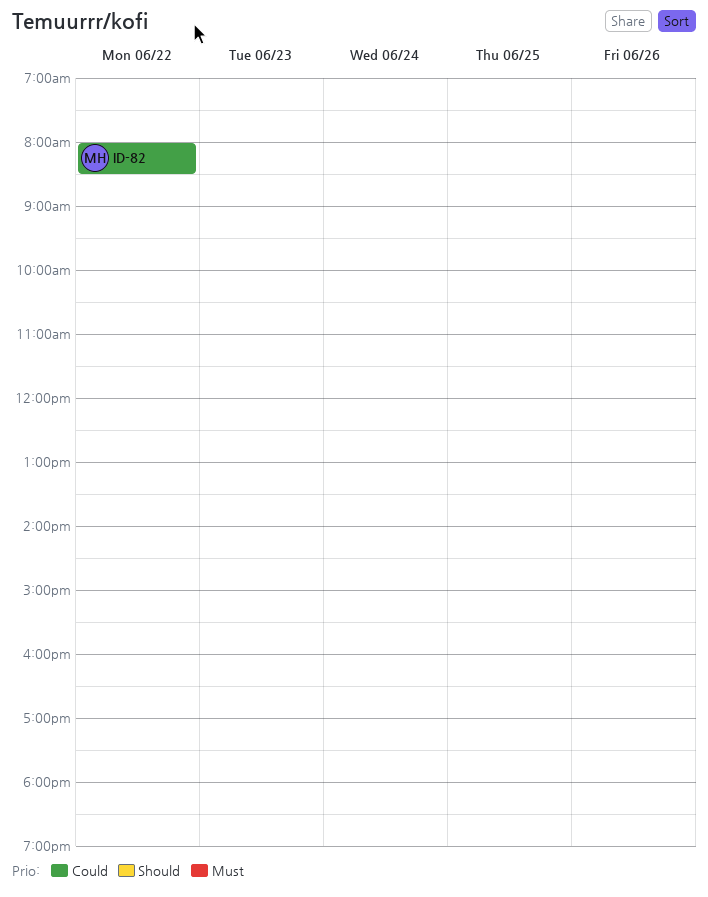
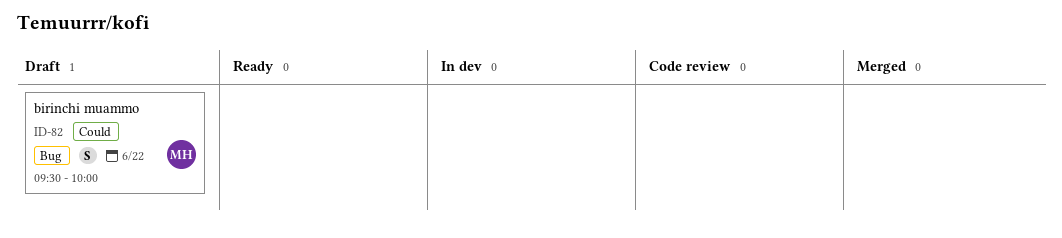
ID-82, begins: 08:00 -> 09:30
ID-82, ends: 08:30 -> 10:00

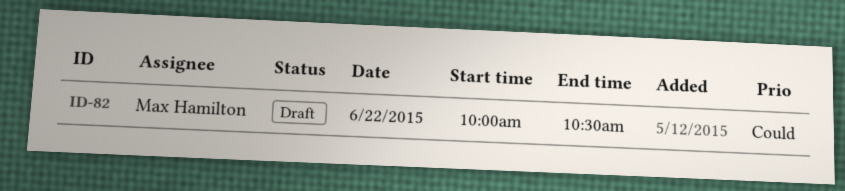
ID-82, begins: 09:30 -> 10:00
ID-82, ends: 10:00 -> 10:30

